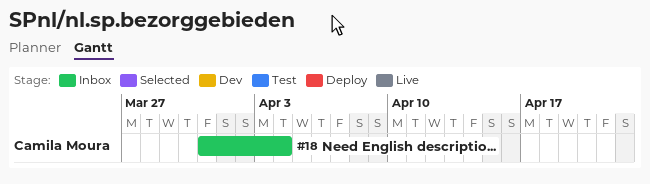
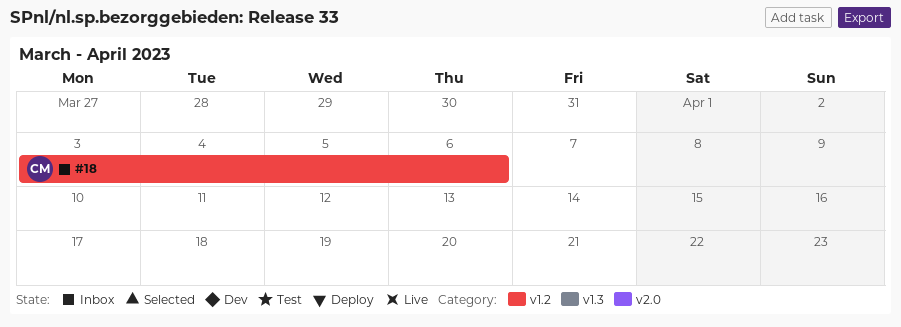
#18, start: Mar 31 -> Apr 3
#18, due: Apr 4 -> Apr 6

